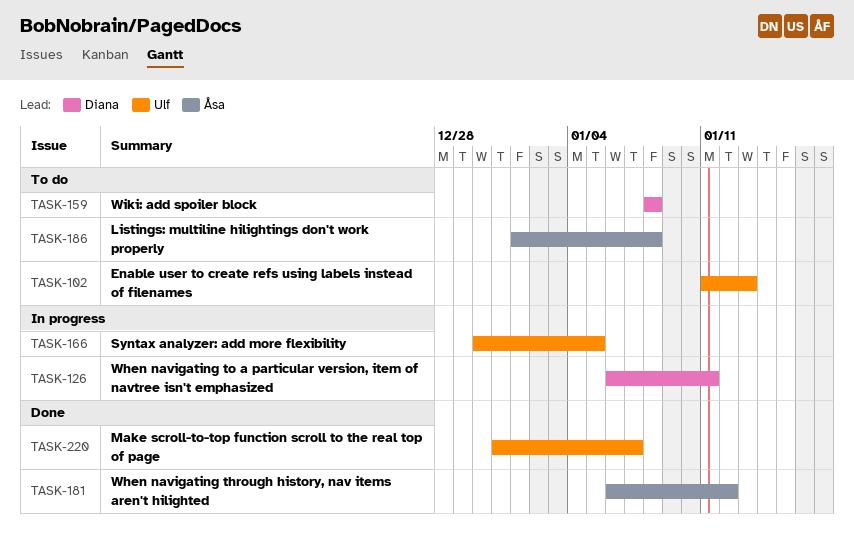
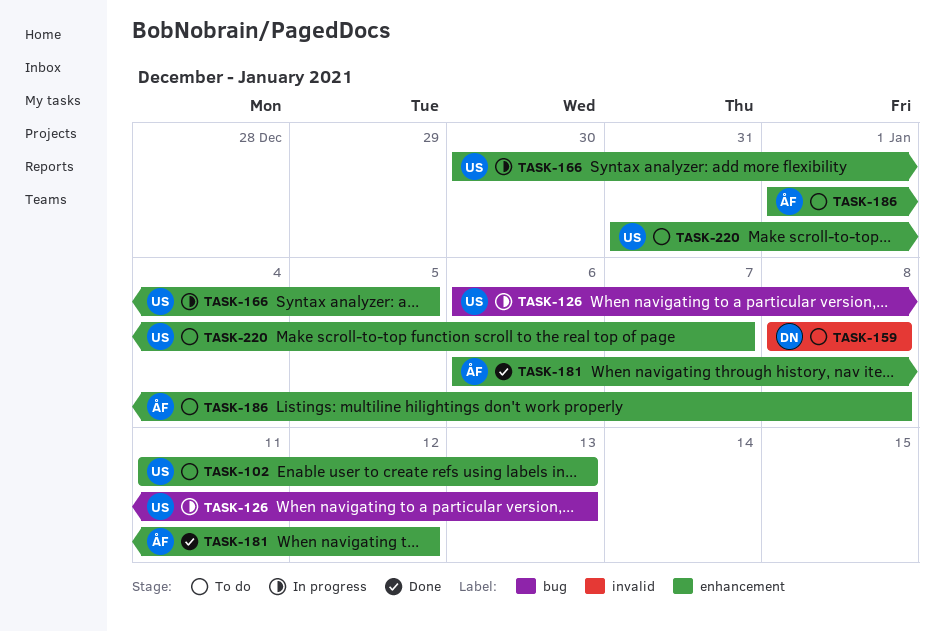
TASK-126, owner: Diana -> Ulf
TASK-126, due: Jan 11 -> Jan 13
TASK-220, status: Done -> To do

